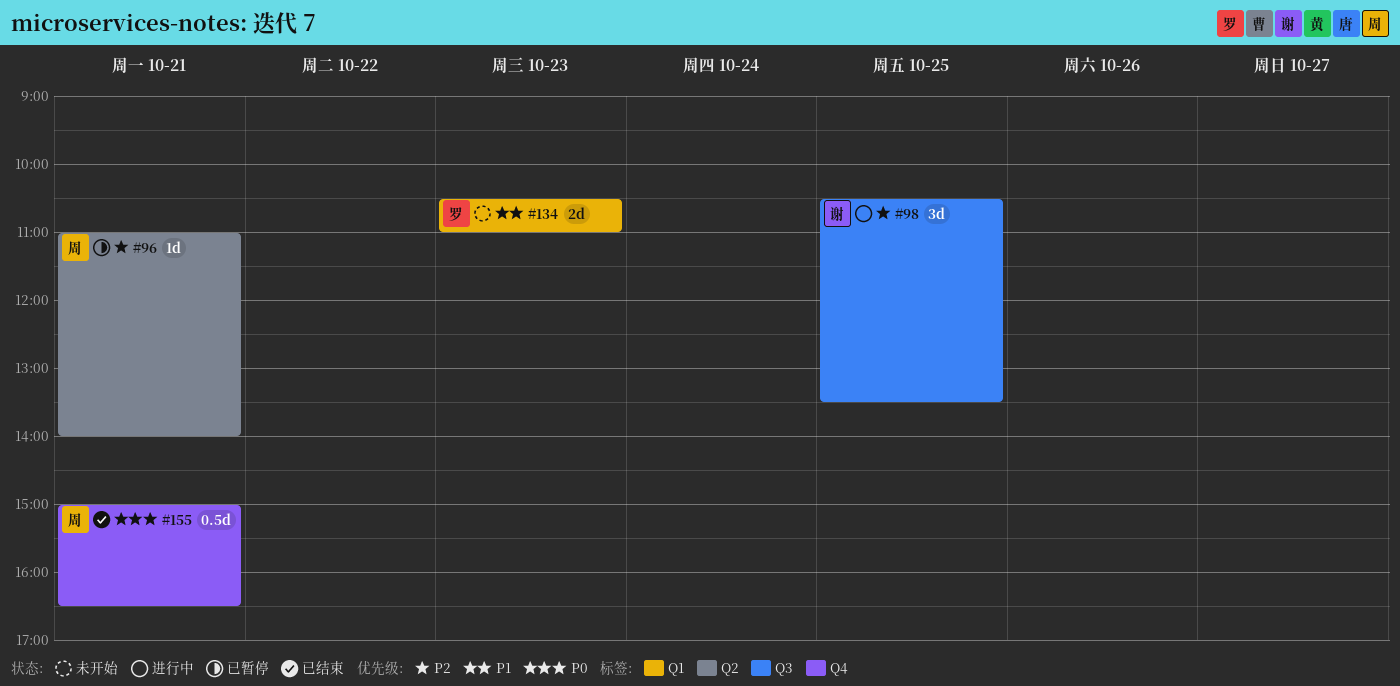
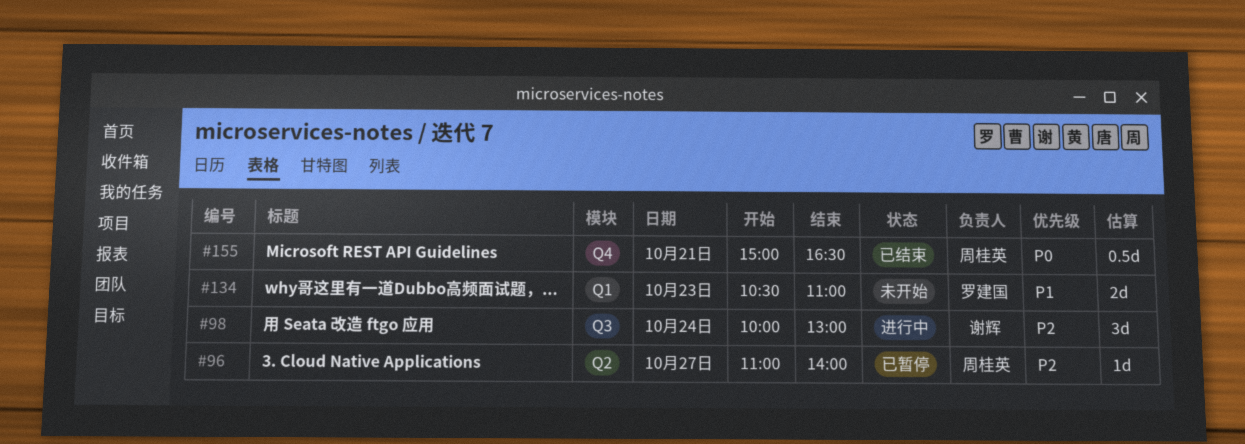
#96, day: Oct 21 -> Oct 27
#98, day: Oct 25 -> Oct 24
#98, begins: 10:30 -> 10:00
#98, ends: 13:30 -> 13:00

